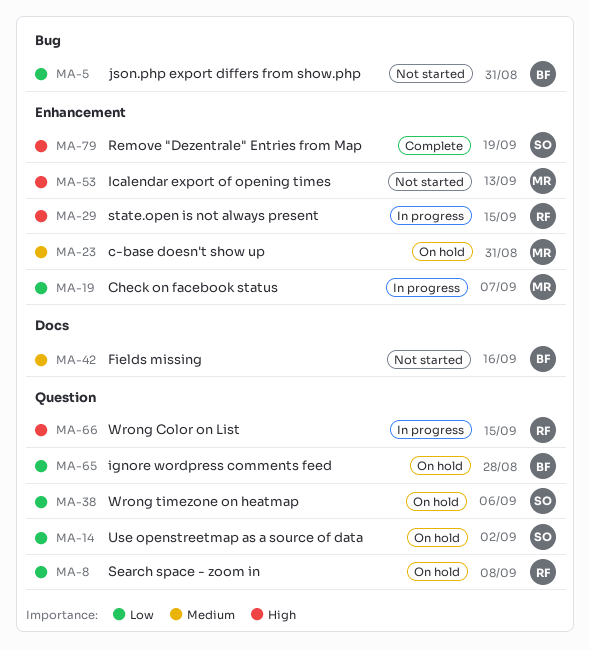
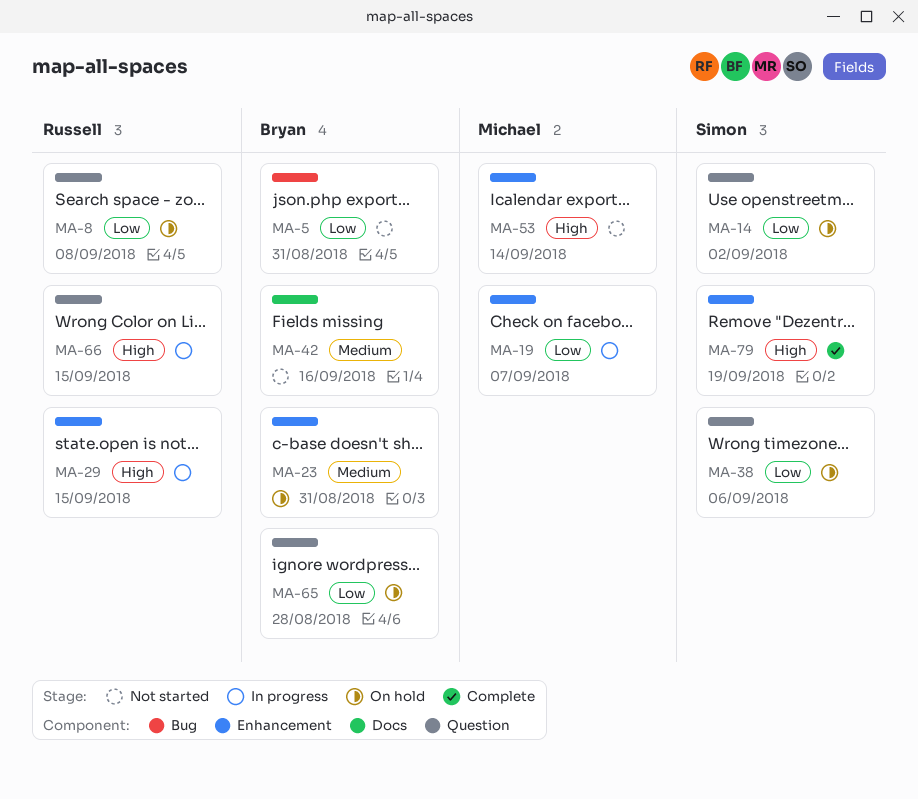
MA-23, owner: Michael -> Bryan
MA-53, due: Sep 13 -> Sep 14

